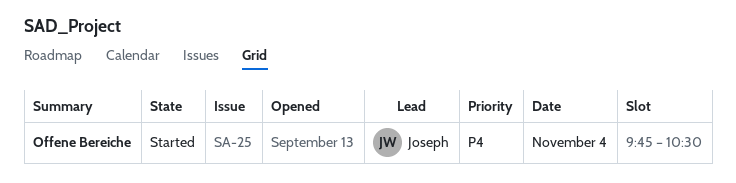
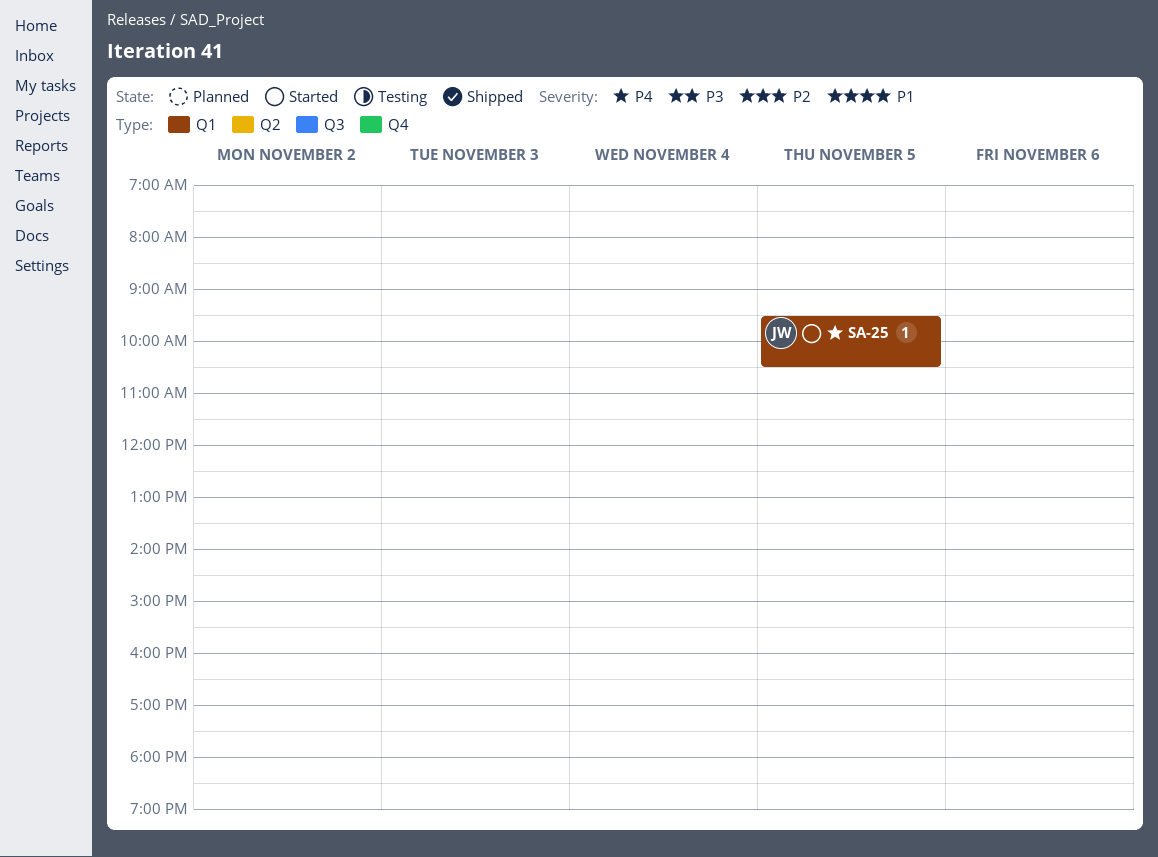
SA-25, day: Nov 4 -> Nov 5
SA-25, begins: 09:45 -> 09:30

